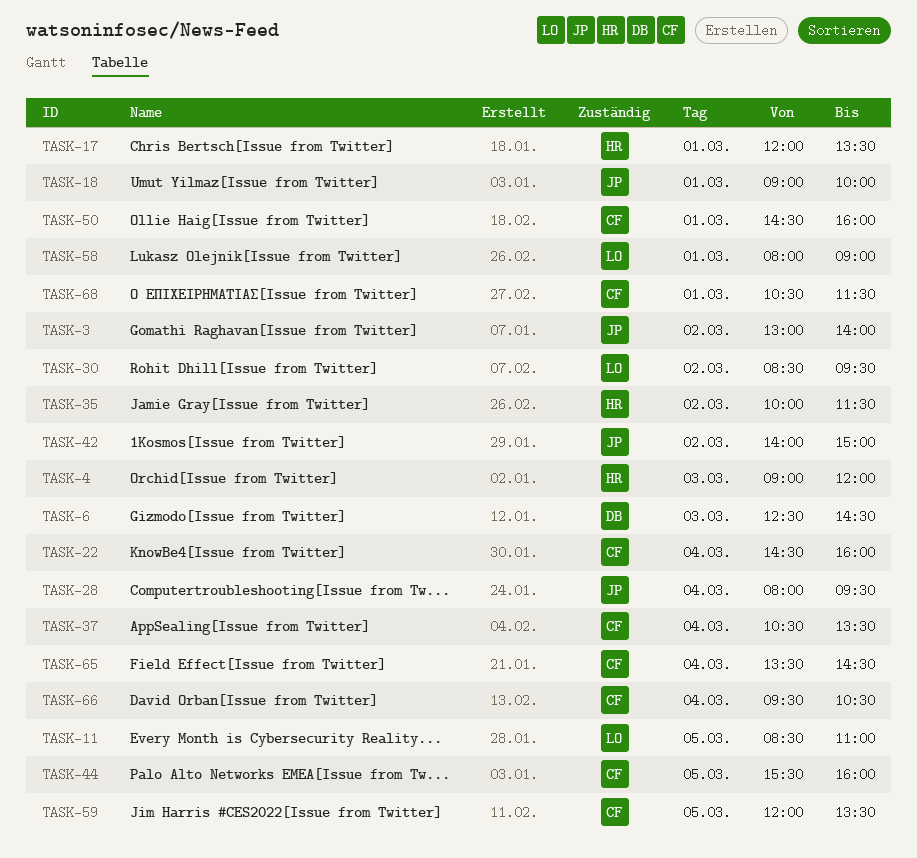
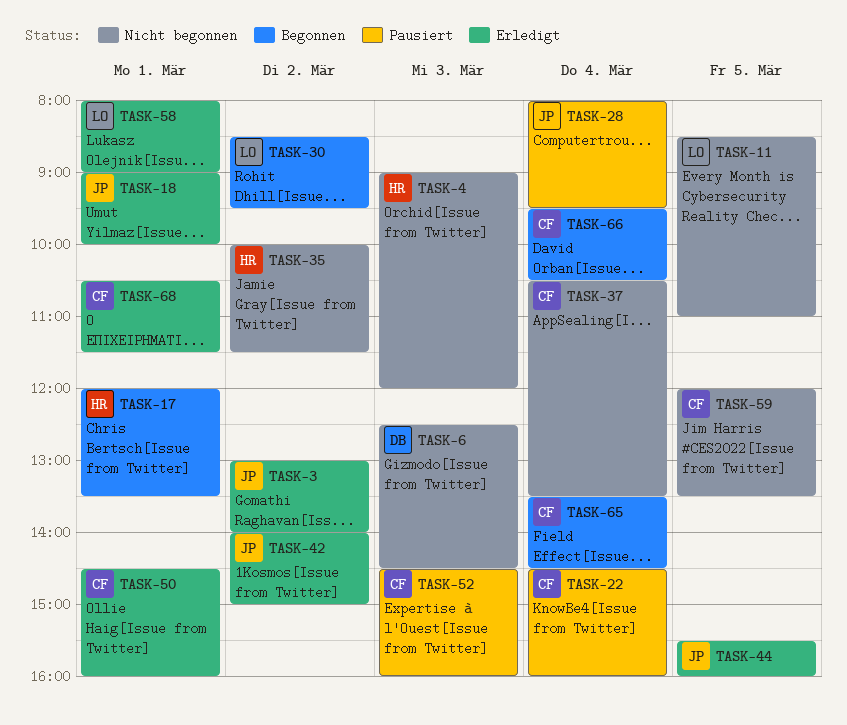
TASK-44, owner: CF -> JP
TASK-52: none -> present

